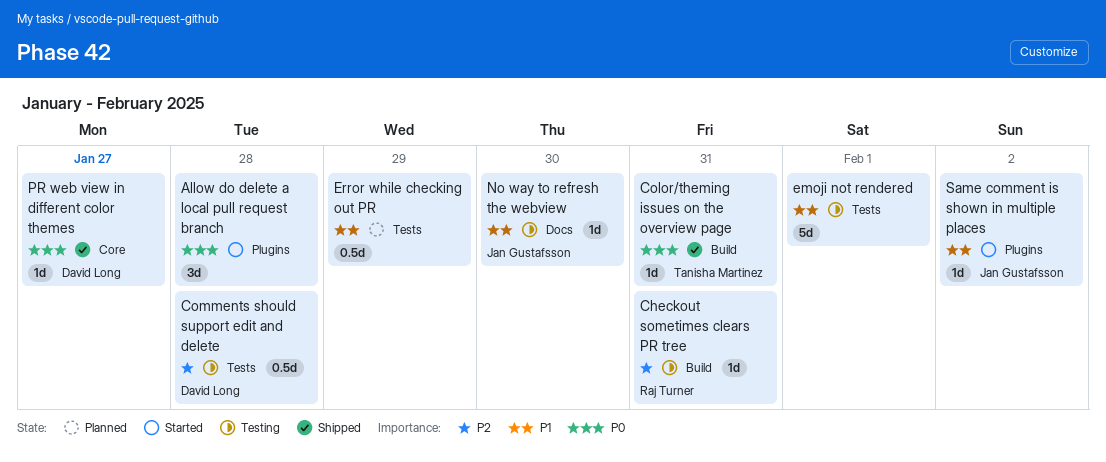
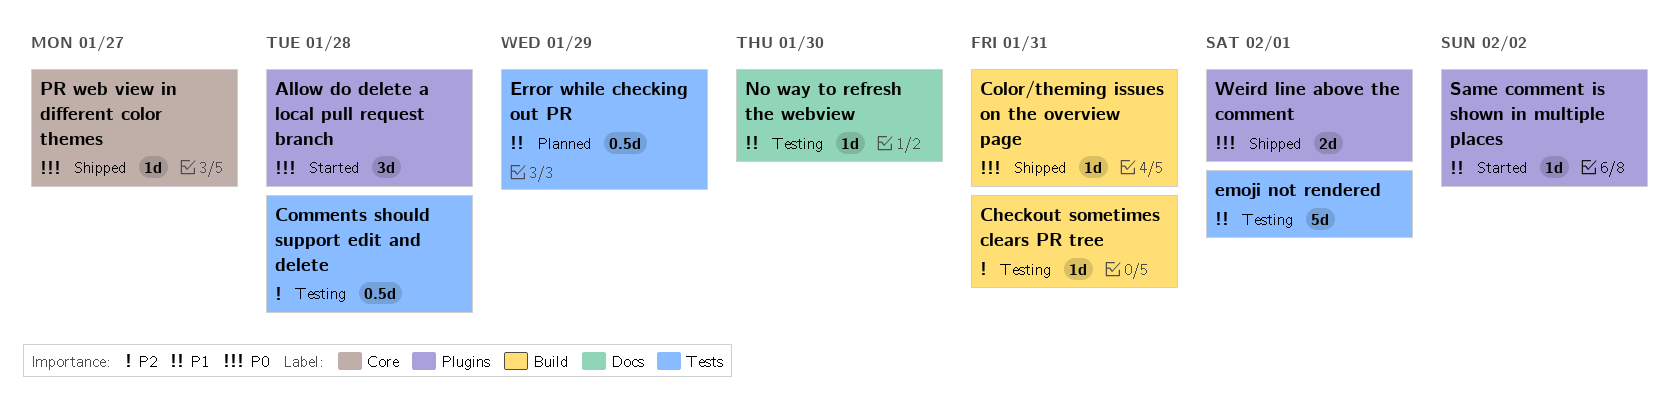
Weird line above the comment: none -> present

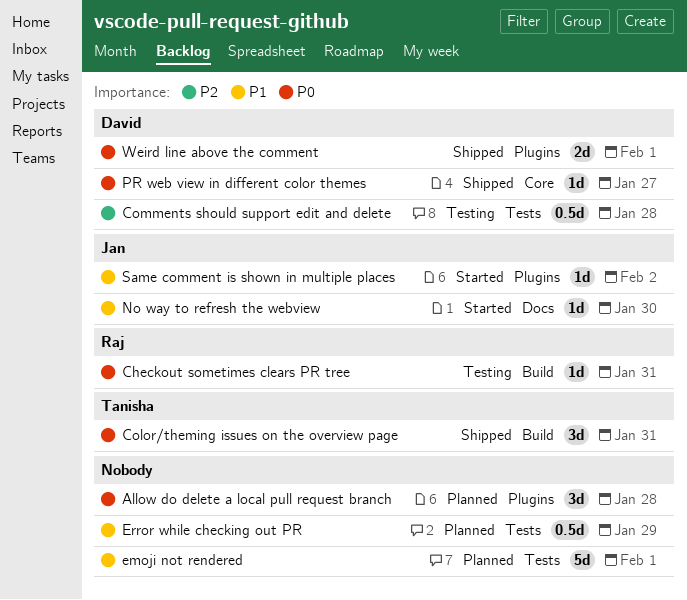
Allow do delete a local pull request branch, status: Started -> Planned
Checkout sometimes clears PR tree, priority: P2 -> P0
Color/theming issues on the overview page, estimate: 1d -> 3d
emoji not rendered, status: Testing -> Planned
No way to refresh the webview, status: Testing -> Started

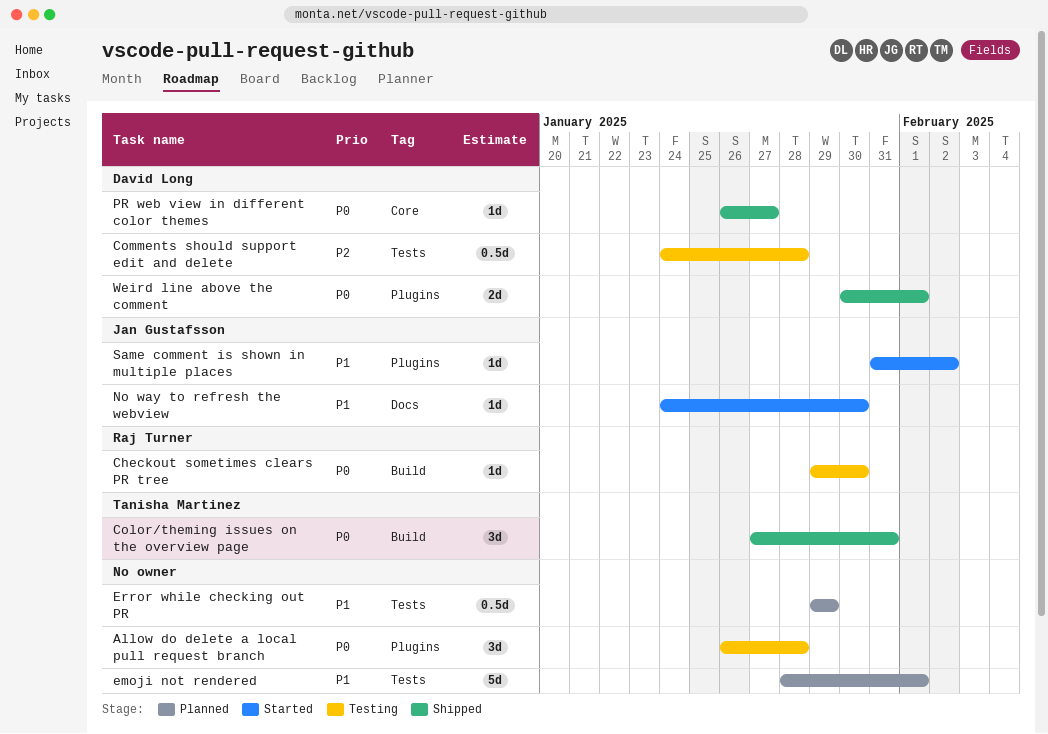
Allow do delete a local pull request branch, status: Planned -> Testing
Checkout sometimes clears PR tree, due: Jan 31 -> Jan 30

